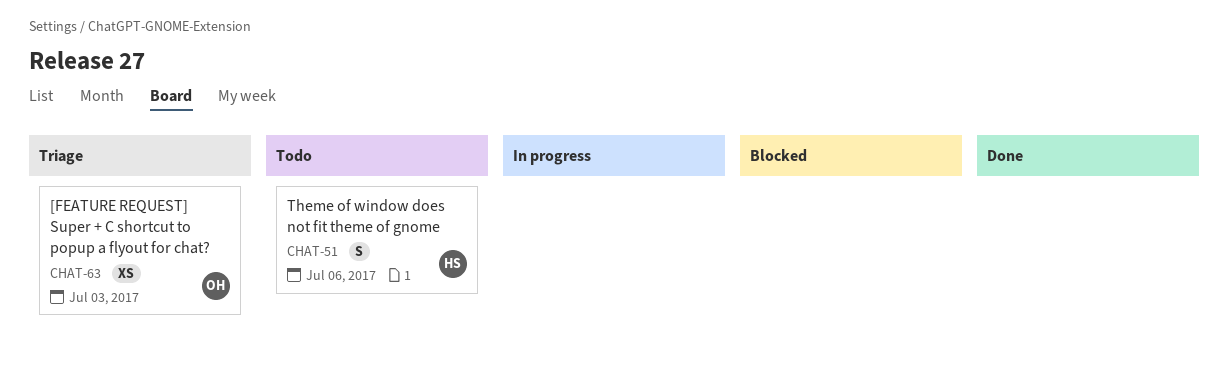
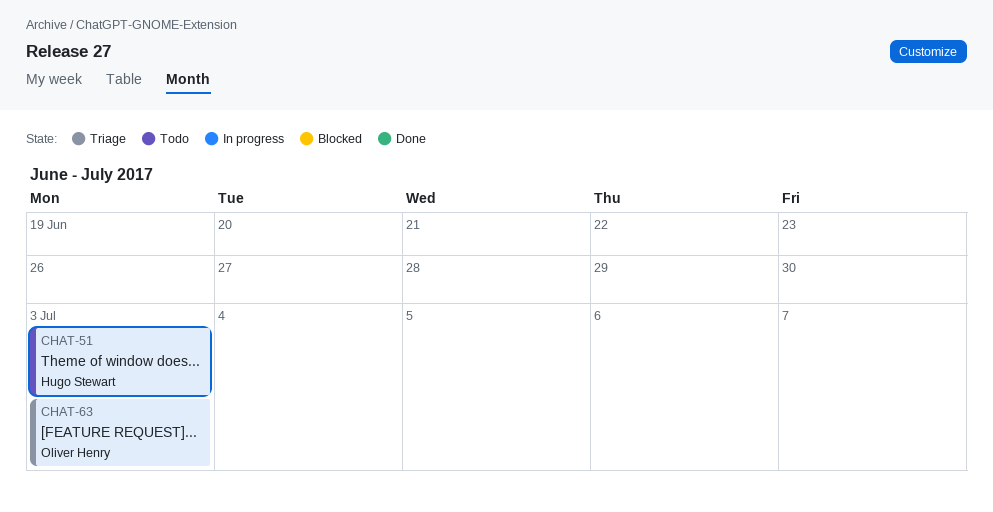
CHAT-51, due: Jul 6 -> Jul 3

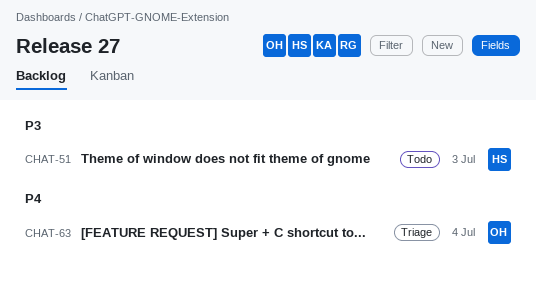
CHAT-63, due: Jul 3 -> Jul 4

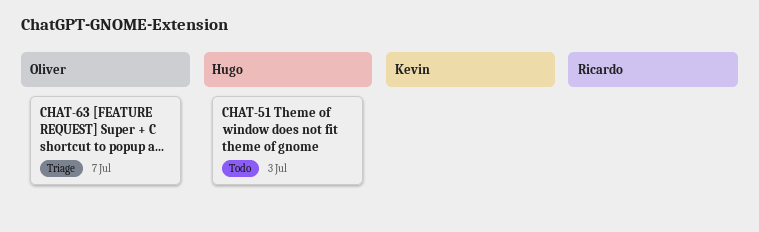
CHAT-63, due: Jul 4 -> Jul 7

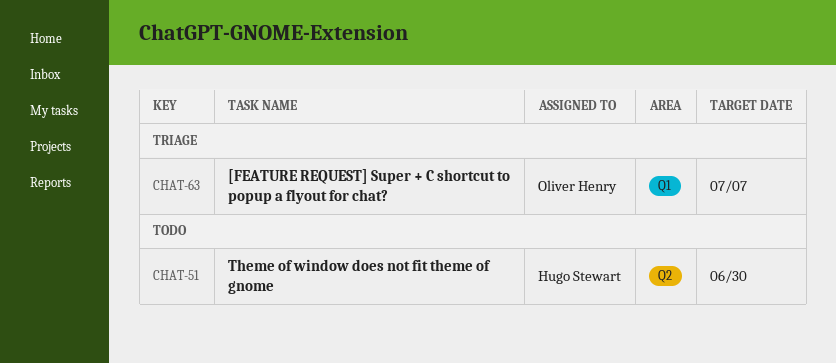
CHAT-51, due: Jul 3 -> Jun 30

